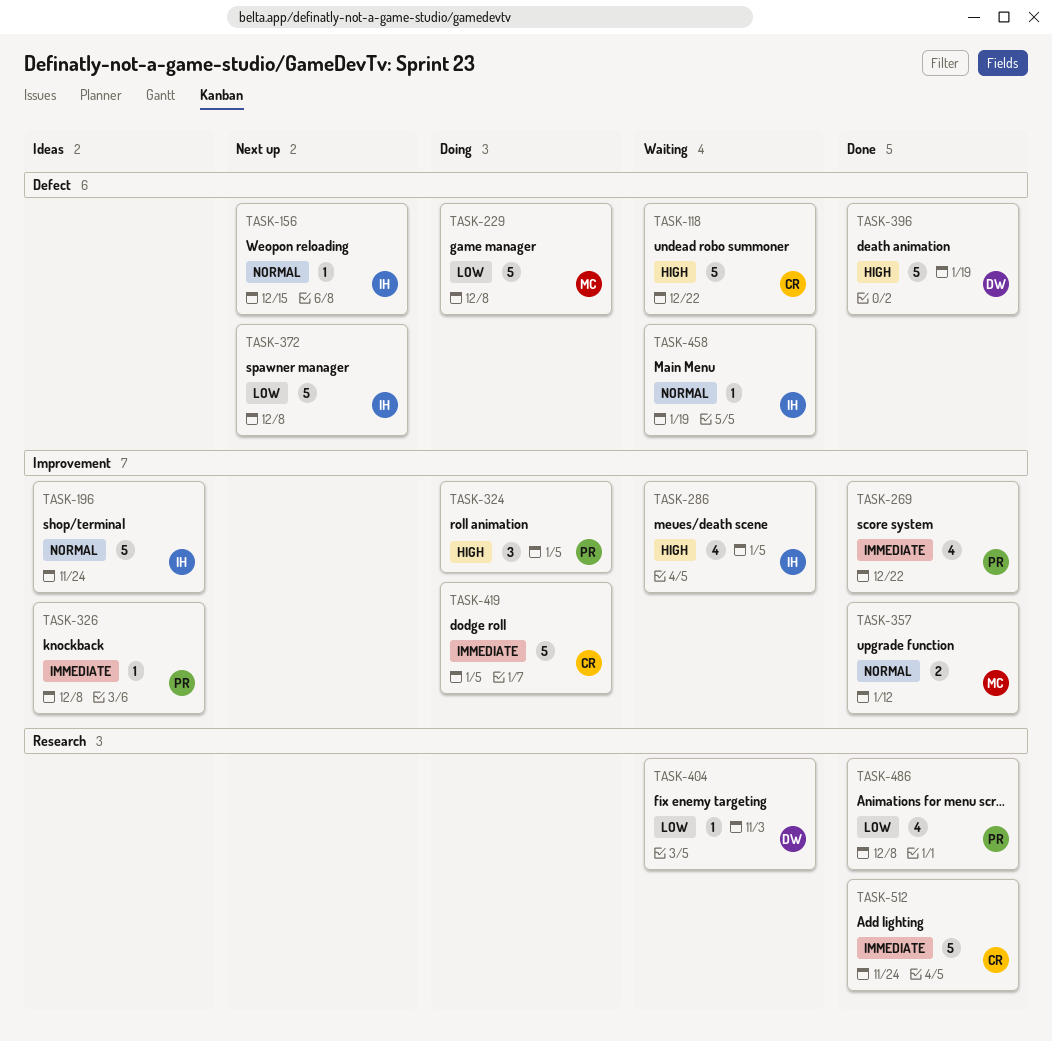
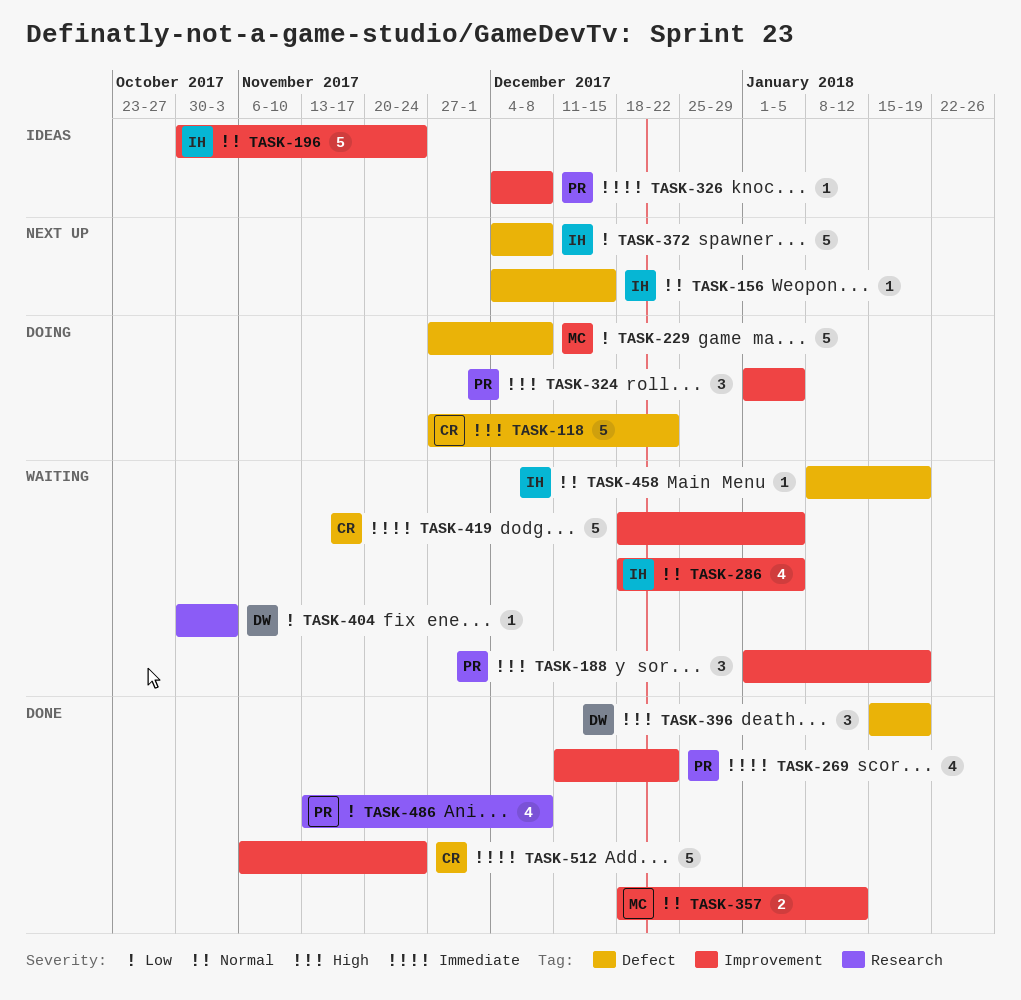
TASK-118, status: Waiting -> Doing
TASK-188: none -> present
TASK-286, priority: High -> Normal
TASK-396, estimate: 5 -> 3
TASK-419, status: Doing -> Waiting
TASK-512, label: Research -> Improvement

